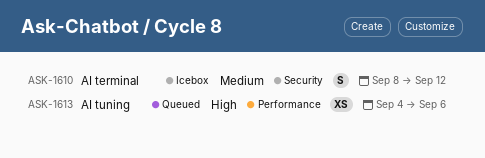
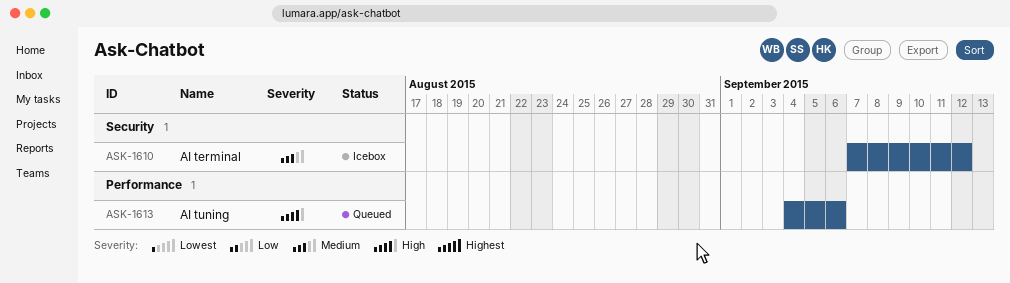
ASK-1610, start: Sep 8 -> Sep 7

